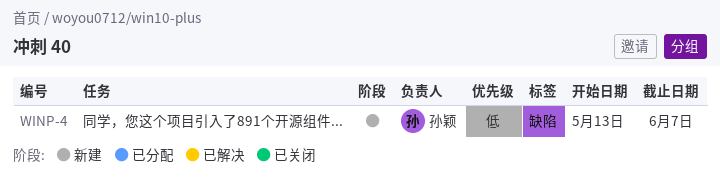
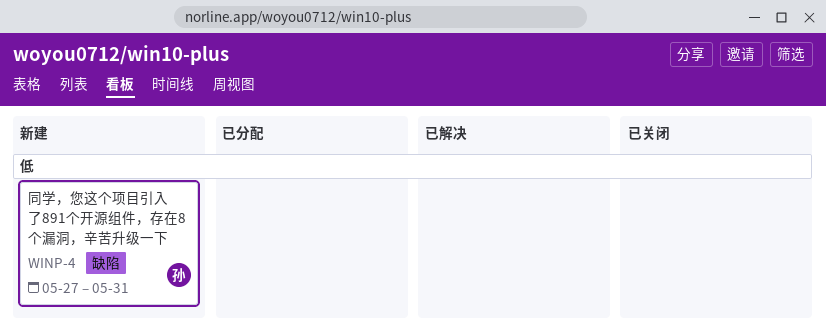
WINP-4, start: May 13 -> May 27
WINP-4, due: Jun 7 -> May 31

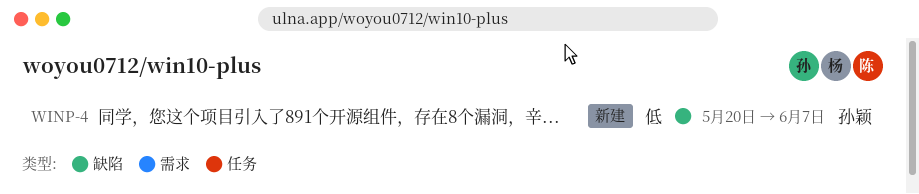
WINP-4, start: May 27 -> May 20
WINP-4, due: May 31 -> Jun 7

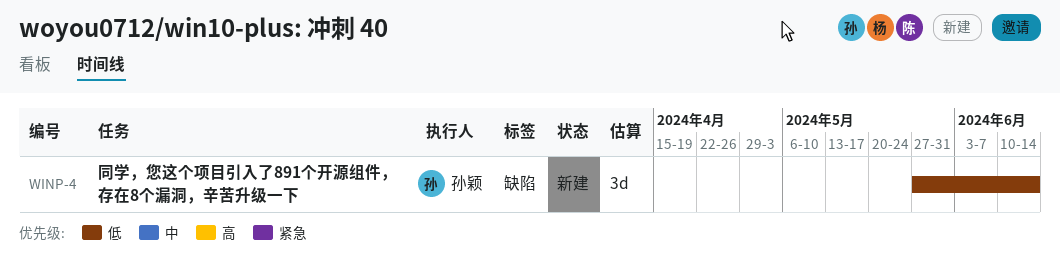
WINP-4, start: May 20 -> May 27
WINP-4, due: Jun 7 -> Jun 14

